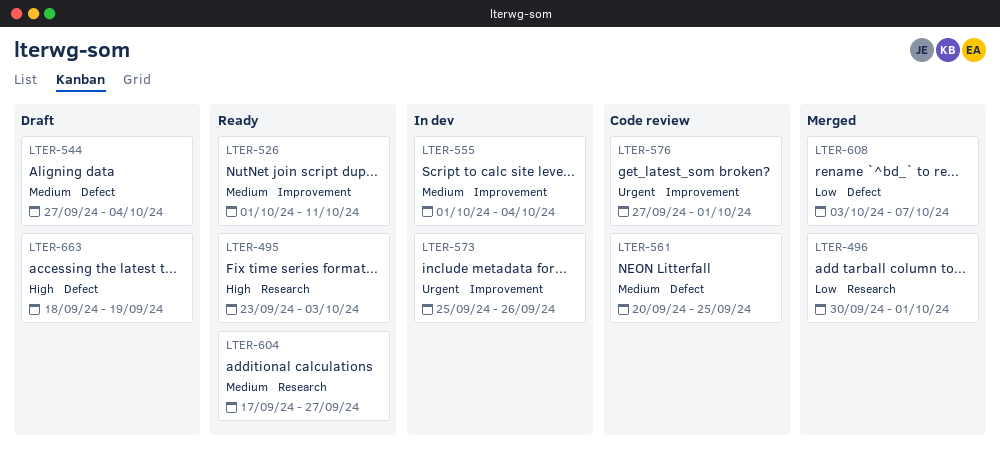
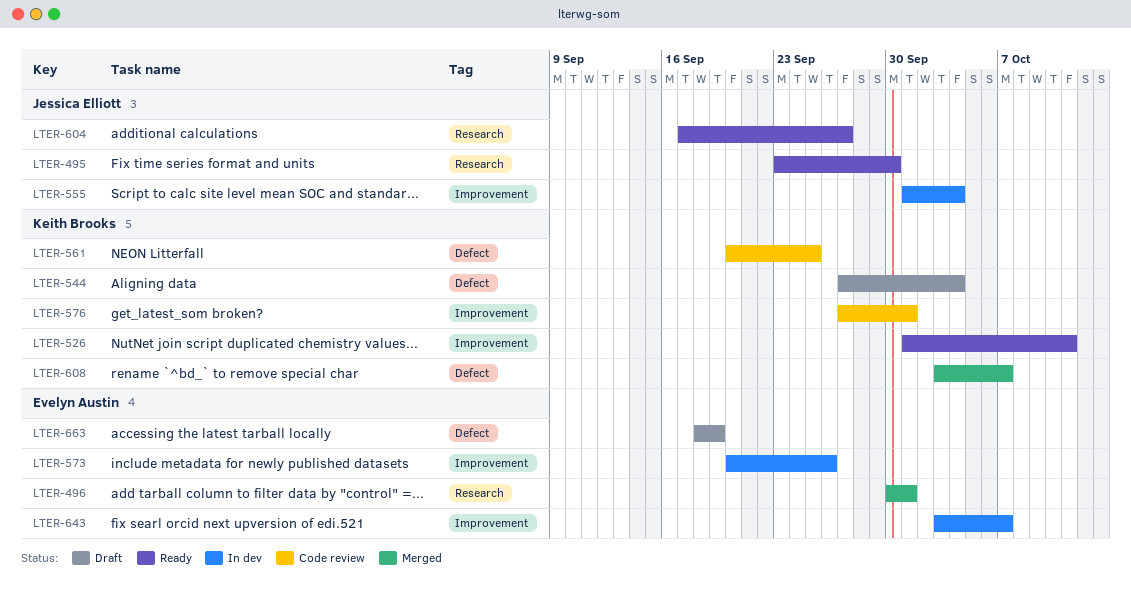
LTER-495, due: Oct 3 -> Sep 30
LTER-573, start: Sep 25 -> Sep 20
LTER-643: none -> present

